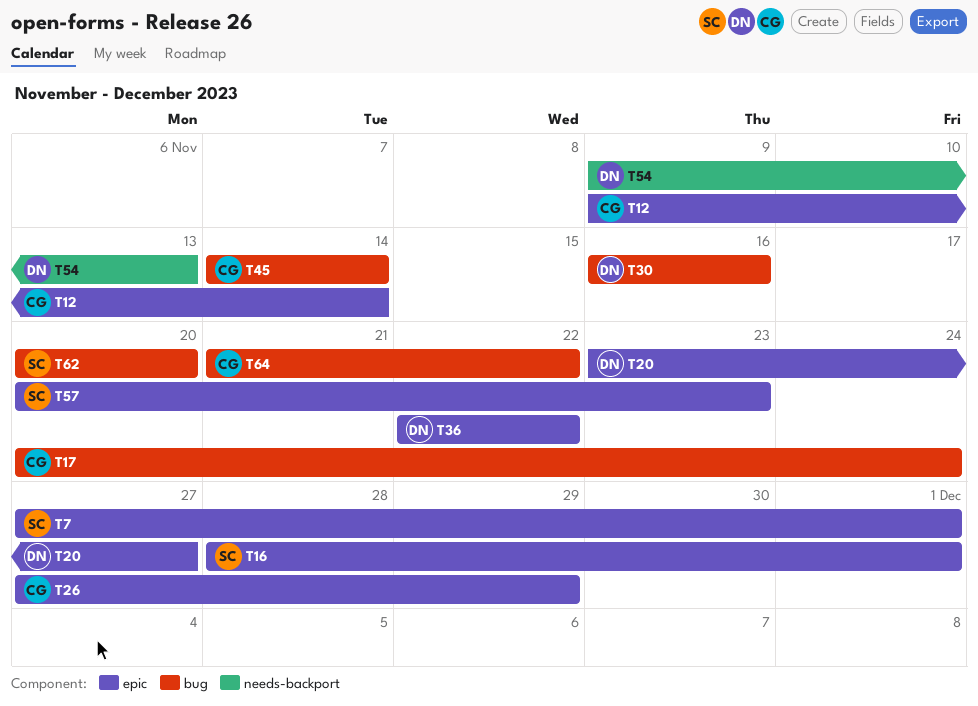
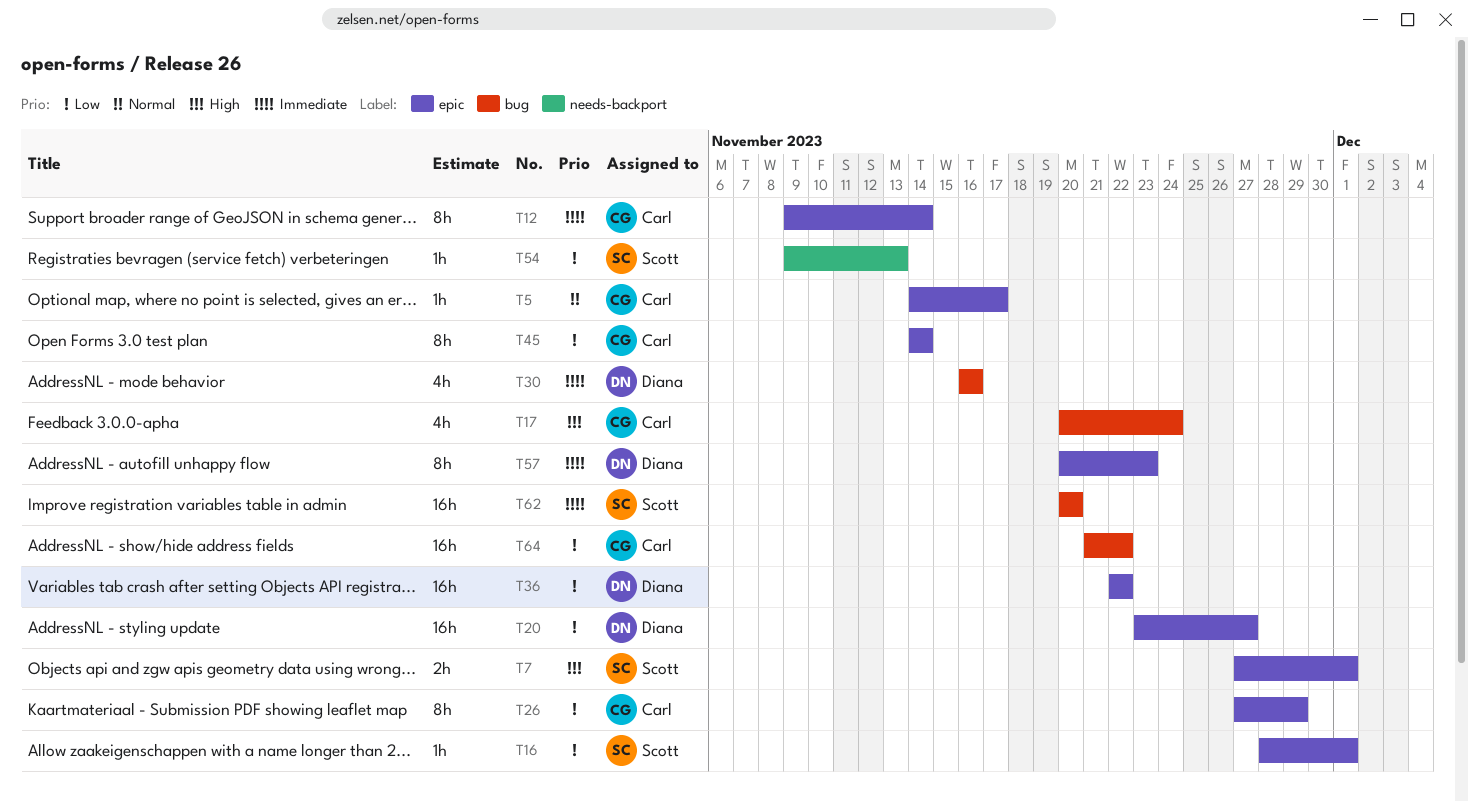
T5: none -> present
T45, label: bug -> epic
T54, owner: Diana -> Scott
T57, owner: Scott -> Diana

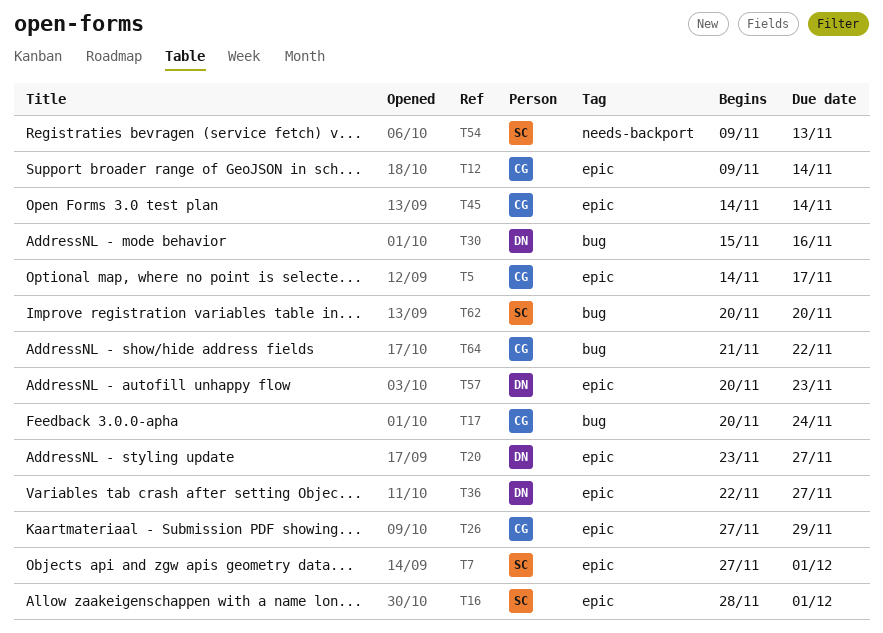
T30, start: Nov 16 -> Nov 15
T36, due: Nov 22 -> Nov 27

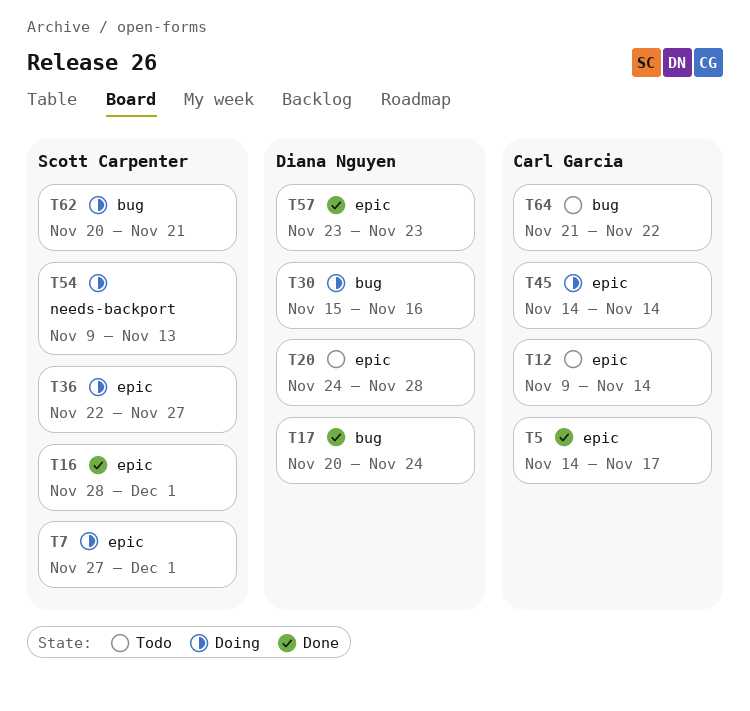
T17, owner: Carl Garcia -> Diana Nguyen
T20, start: Nov 23 -> Nov 24
T20, due: Nov 27 -> Nov 28
T26: present -> none
T36, owner: Diana Nguyen -> Scott Carpenter
T57, start: Nov 20 -> Nov 23
T62, due: Nov 20 -> Nov 21

